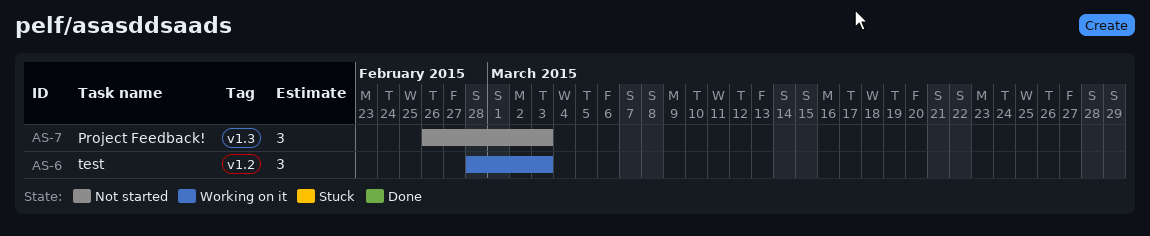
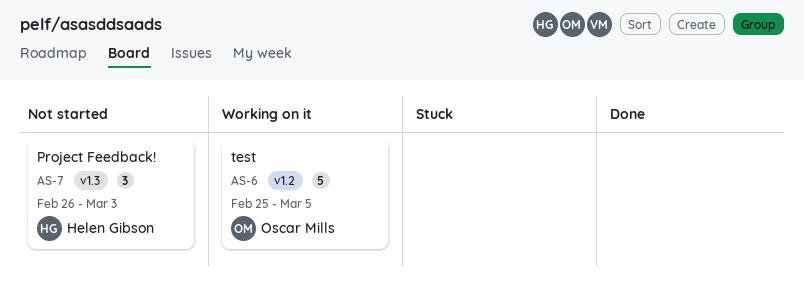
AS-6, estimate: 3 -> 5
AS-6, start: Feb 28 -> Feb 25
AS-6, due: Mar 3 -> Mar 5

